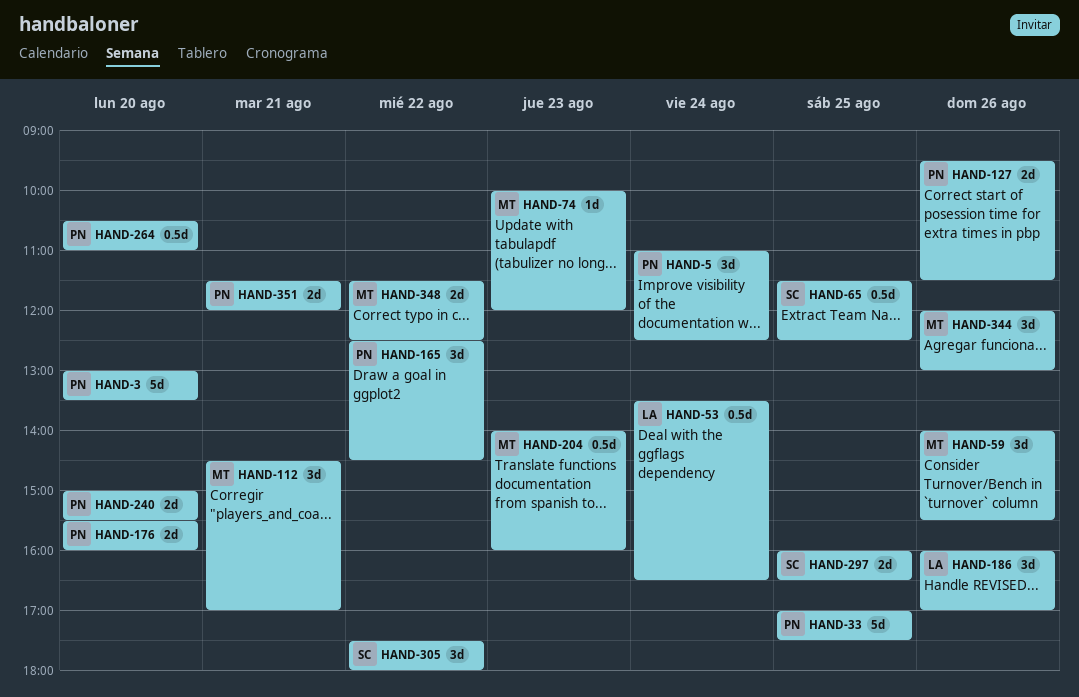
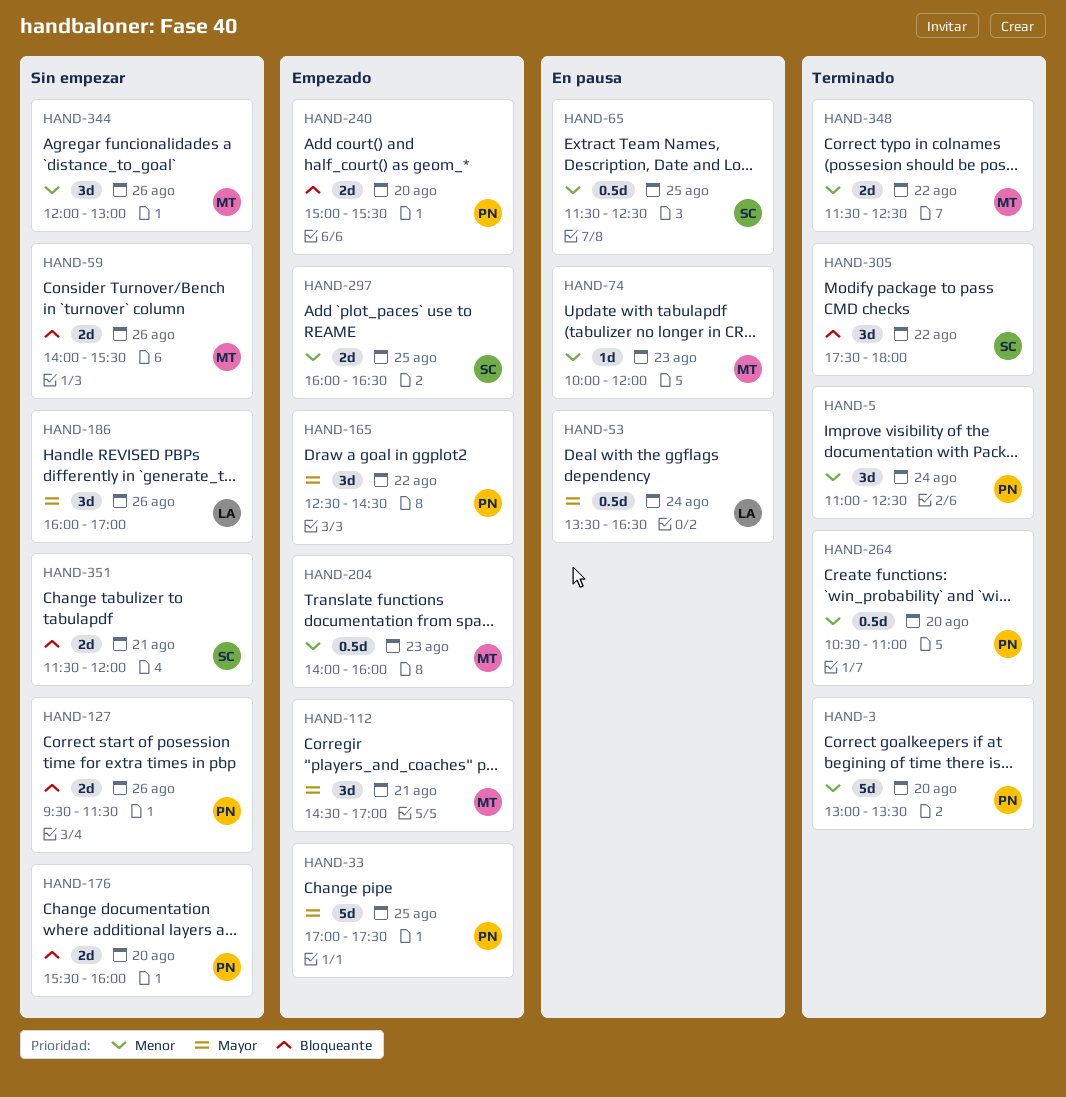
HAND-59, estimate: 3d -> 2d
HAND-351, owner: PN -> SC

